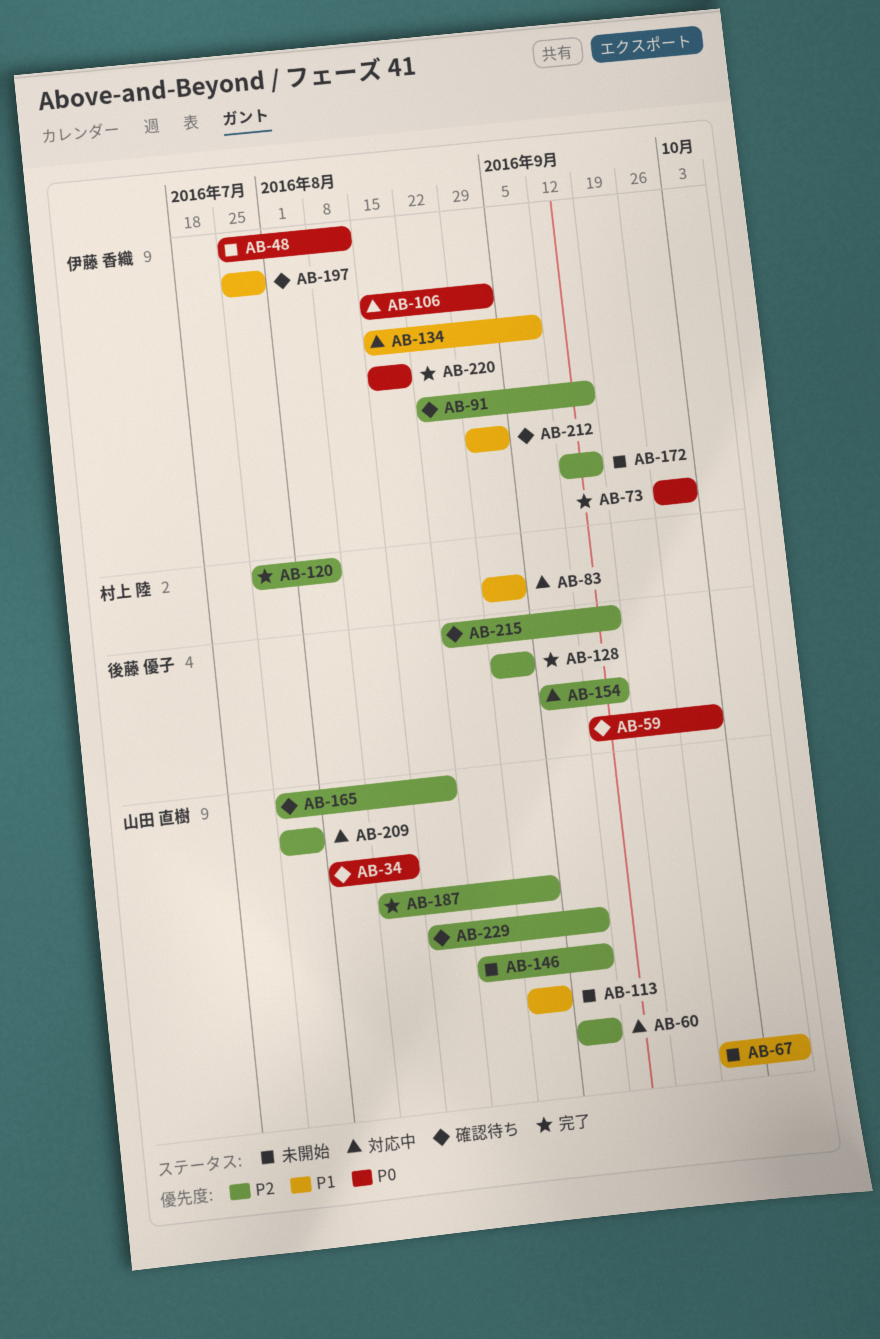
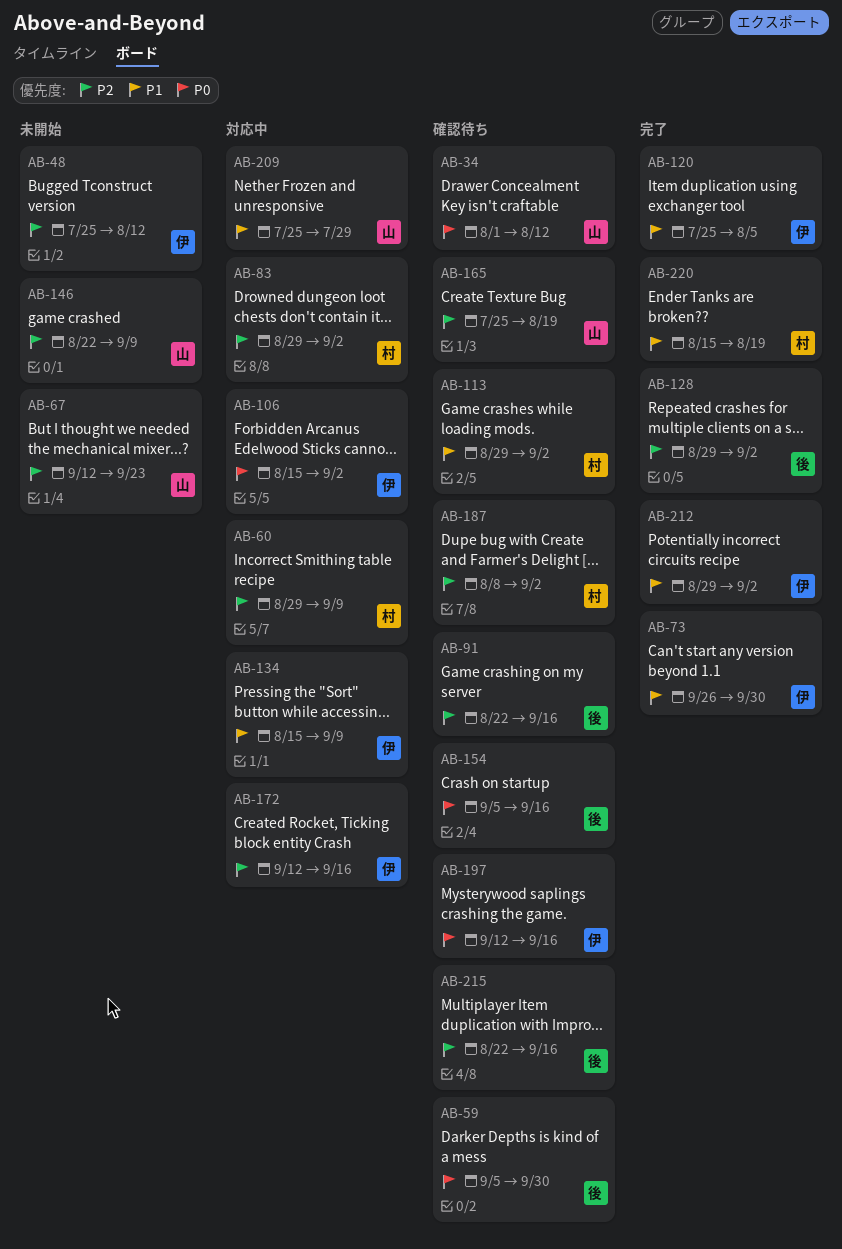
AB-48, priority: P0 -> P2
AB-59, start: Sep 12 -> Sep 5
AB-60, owner: 山田 直樹 -> 村上 陸
AB-60, start: Sep 5 -> Aug 29
AB-67, priority: P1 -> P2
AB-67, start: Sep 26 -> Sep 12
AB-67, due: Oct 7 -> Sep 23
AB-73, priority: P0 -> P1
AB-83, priority: P1 -> P2
AB-91, owner: 伊藤 香織 -> 後藤 優子
AB-113, status: 未開始 -> 確認待ち
AB-113, owner: 山田 直樹 -> 村上 陸
AB-120, owner: 村上 陸 -> 伊藤 香織
AB-120, priority: P2 -> P1
AB-154, status: 対応中 -> 確認待ち
AB-154, priority: P2 -> P0
AB-172, status: 未開始 -> 対応中
AB-187, status: 完了 -> 確認待ち
AB-187, owner: 山田 直樹 -> 村上 陸
AB-197, priority: P1 -> P0
AB-197, start: Jul 25 -> Sep 12
AB-197, due: Jul 29 -> Sep 16
AB-209, priority: P2 -> P1
AB-212, status: 確認待ち -> 完了
AB-220, owner: 伊藤 香織 -> 村上 陸
AB-220, priority: P0 -> P1
AB-229: present -> none

